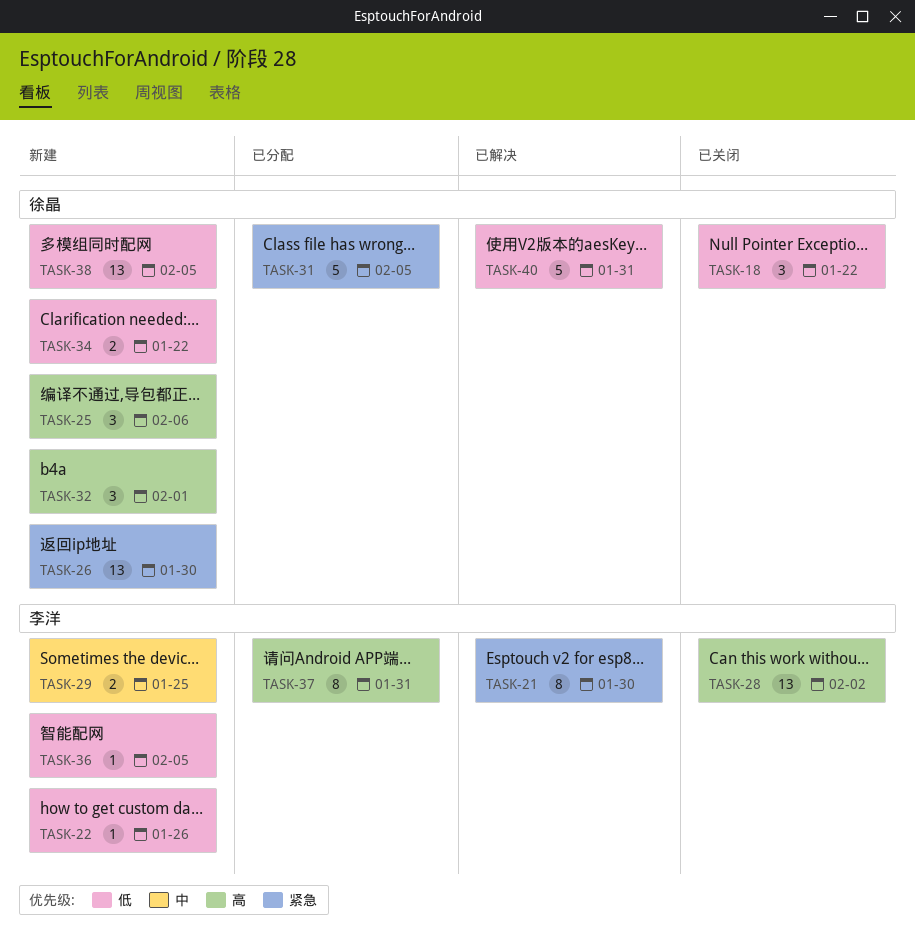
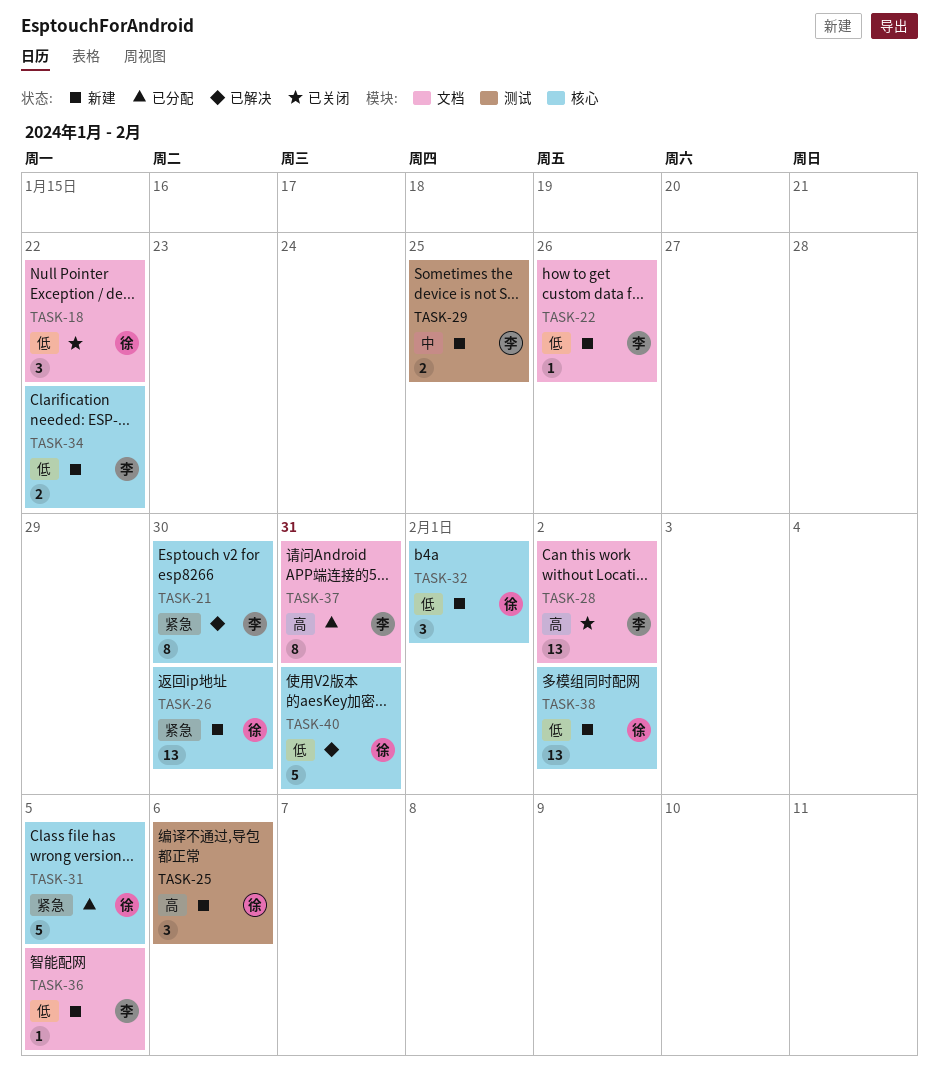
TASK-32, priority: 高 -> 低
TASK-34, owner: 徐晶 -> 李洋
TASK-38, due: Feb 5 -> Feb 2

